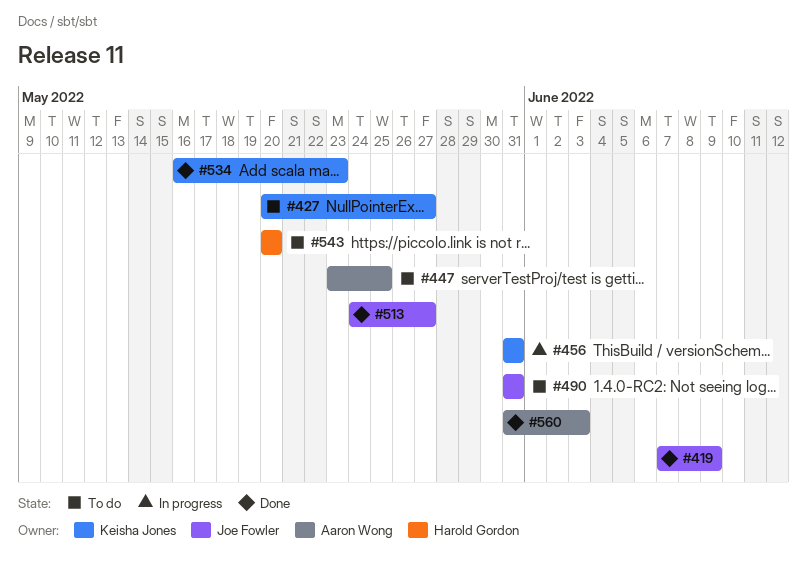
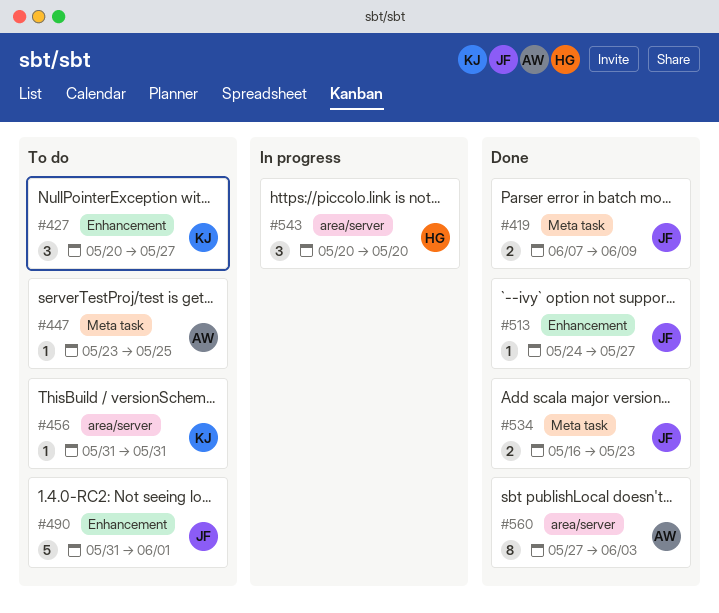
#456, status: In progress -> To do
#490, due: May 31 -> Jun 1
#534, owner: Keisha Jones -> Joe Fowler
#543, status: To do -> In progress
#560, start: May 31 -> May 27

